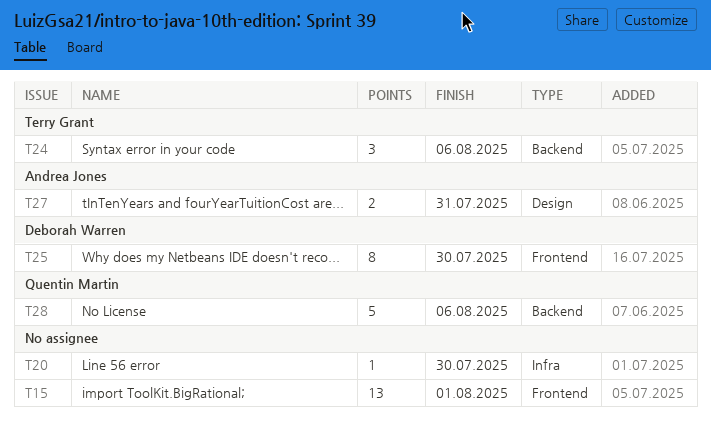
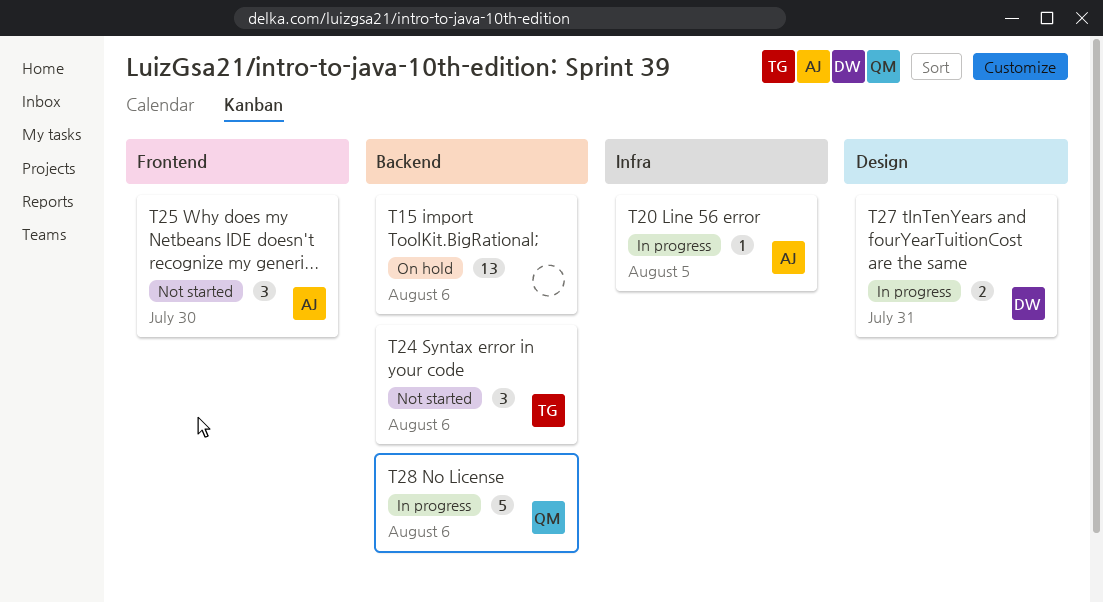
T15, label: Frontend -> Backend
T15, due: Aug 1 -> Aug 6
T20, owner: none -> Andrea Jones
T20, due: Jul 30 -> Aug 5
T25, owner: Deborah Warren -> Andrea Jones
T25, estimate: 8 -> 3
T27, owner: Andrea Jones -> Deborah Warren

